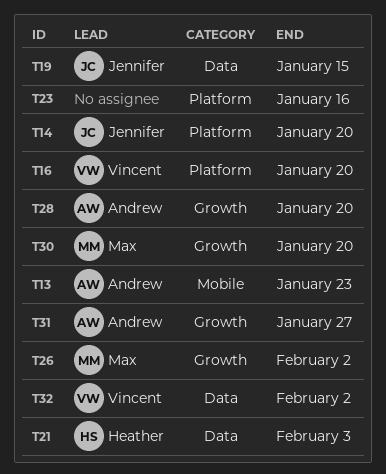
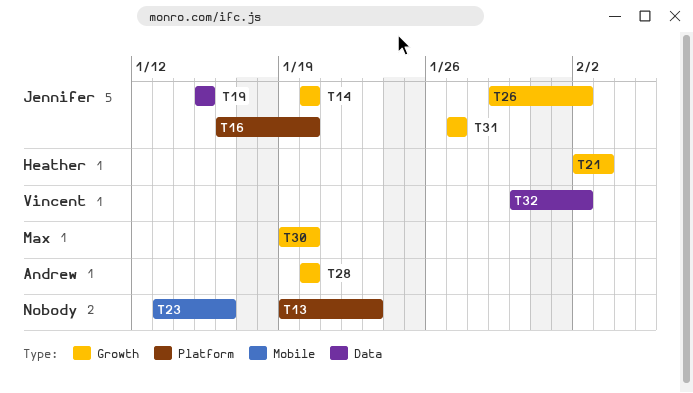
T13, owner: Andrew -> none
T13, label: Mobile -> Platform
T14, label: Platform -> Growth
T16, owner: Vincent -> Jennifer
T21, label: Data -> Growth
T23, label: Platform -> Mobile
T26, owner: Max -> Jennifer
T31, owner: Andrew -> Jennifer

